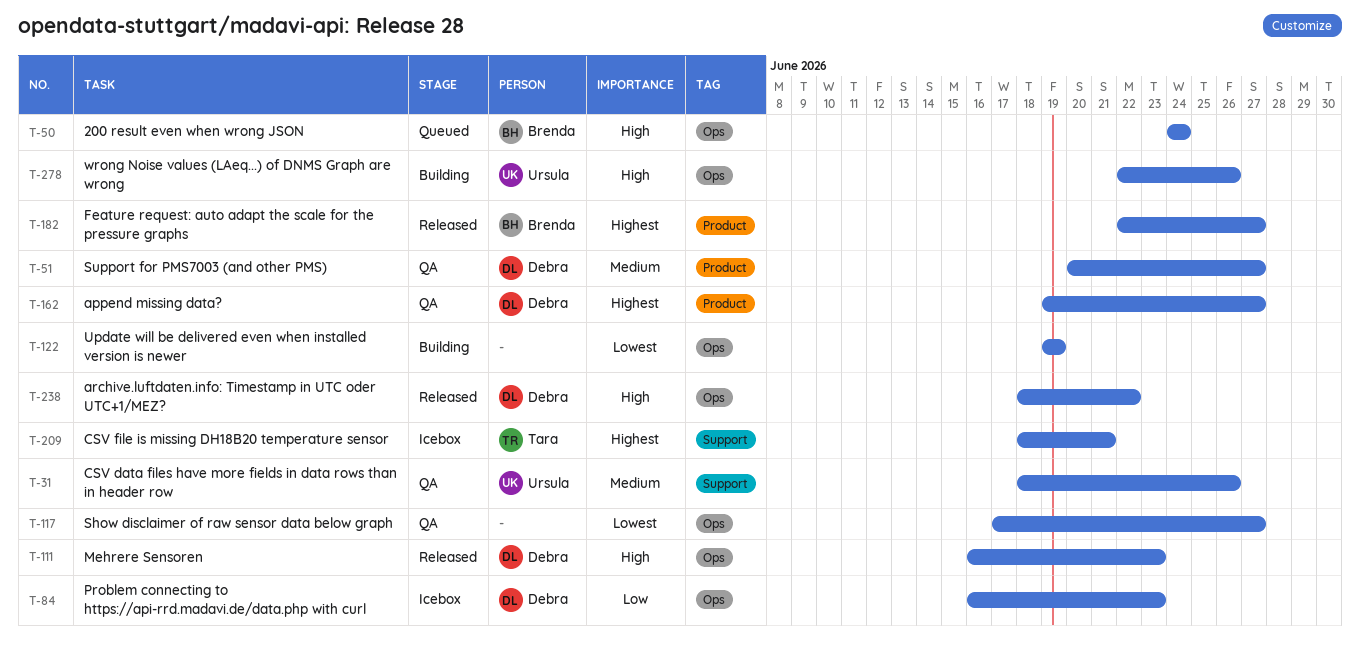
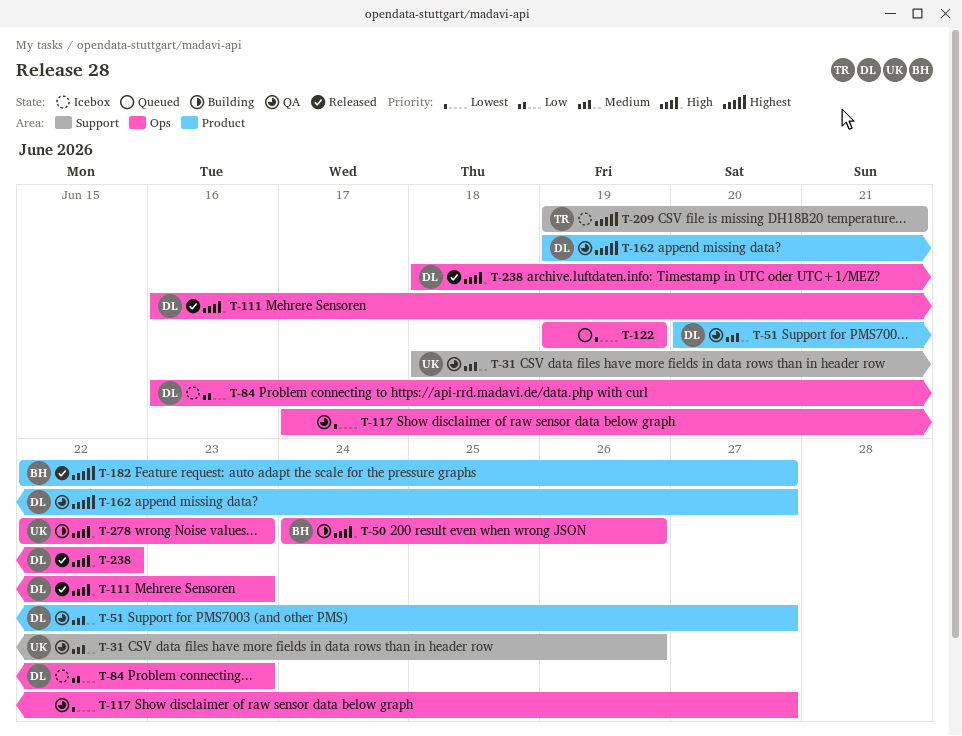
T-50, status: Queued -> Building
T-50, due: Jun 24 -> Jun 26
T-122, status: Building -> Queued
T-209, start: Jun 18 -> Jun 19
T-278, due: Jun 26 -> Jun 23

